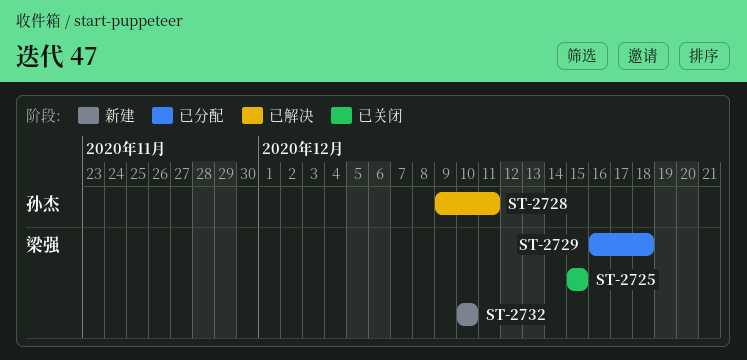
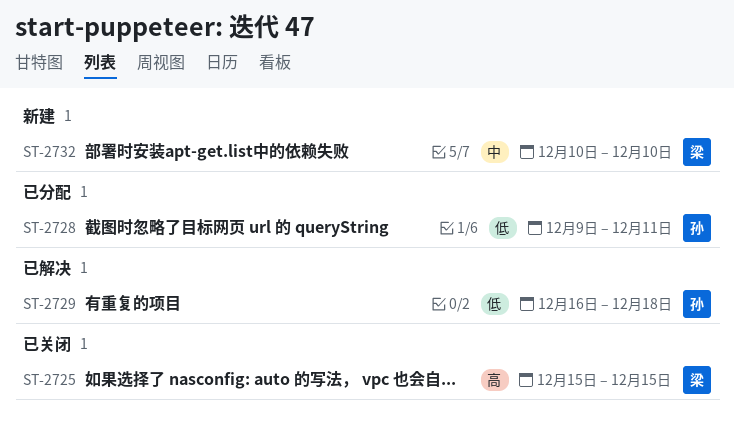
ST-2728, status: 已解决 -> 已分配
ST-2729, status: 已分配 -> 已解决
ST-2729, owner: 梁强 -> 孙杰

